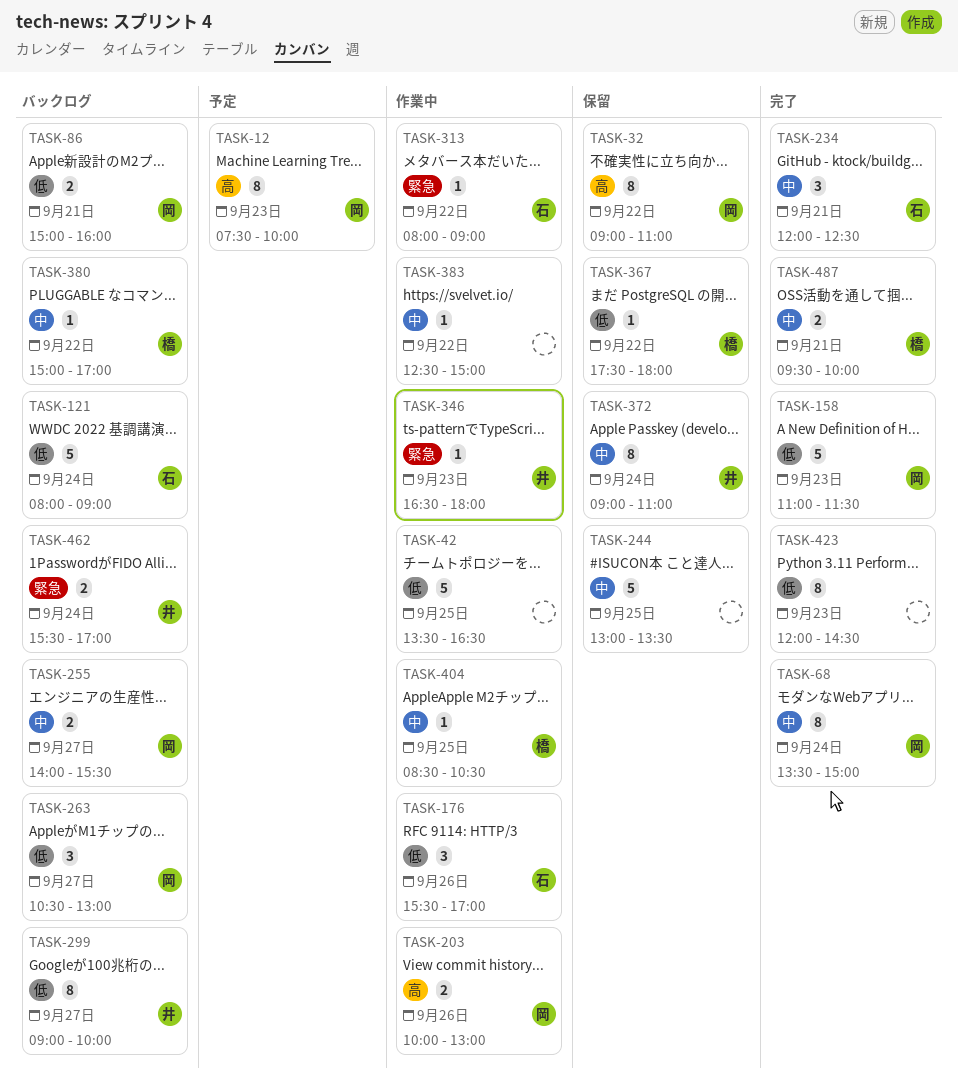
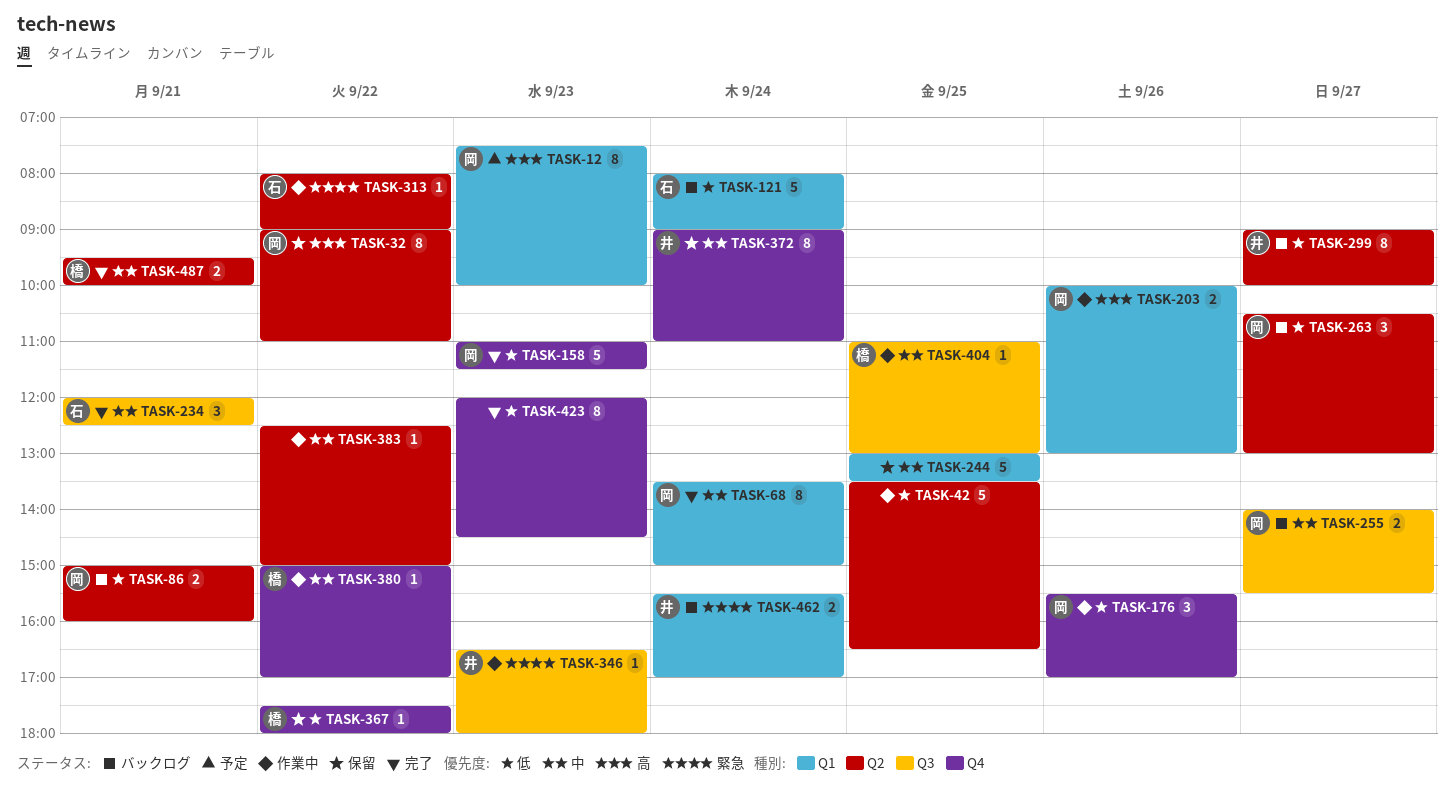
TASK-176, owner: 石 -> 岡
TASK-380, status: バックログ -> 作業中
TASK-404, begins: 08:30 -> 11:00
TASK-404, ends: 10:30 -> 13:00

